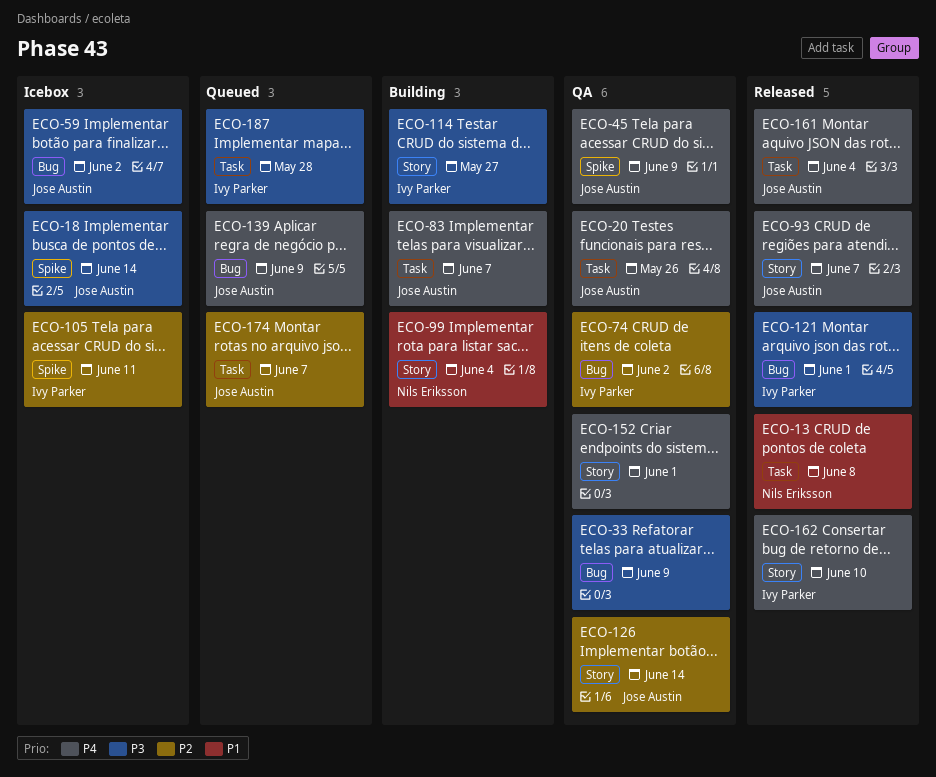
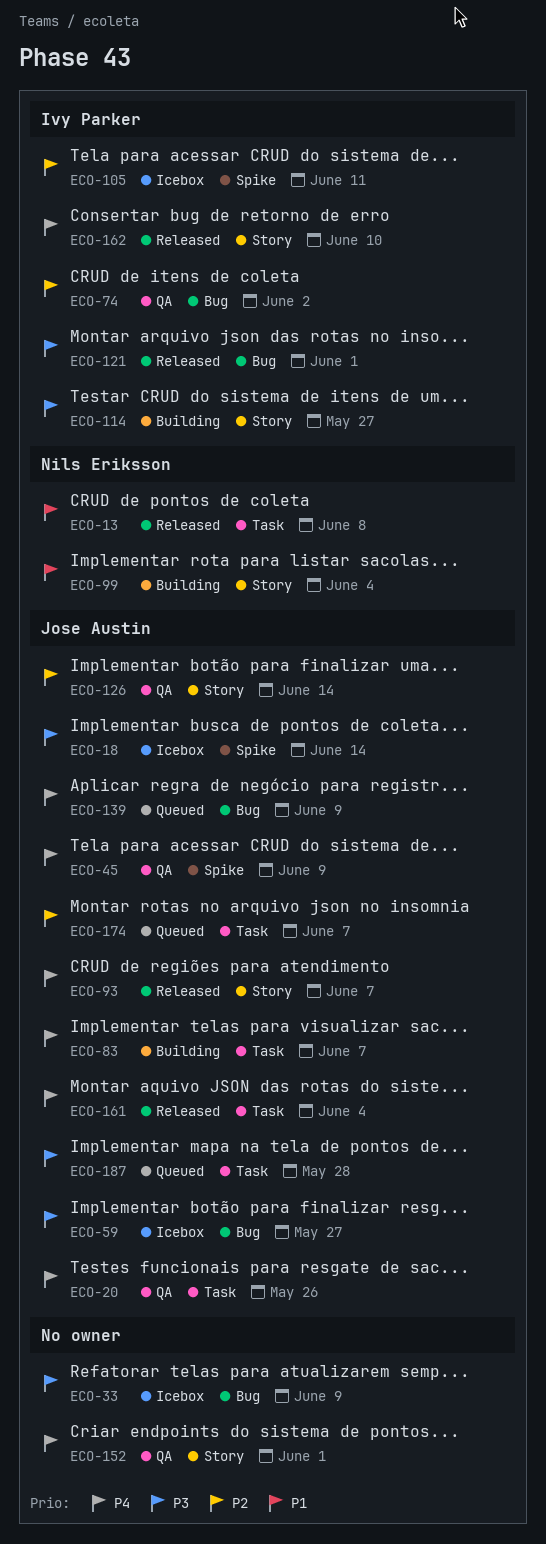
ECO-33, status: QA -> Icebox
ECO-59, due: Jun 2 -> May 27
ECO-187, owner: Ivy Parker -> Jose Austin

